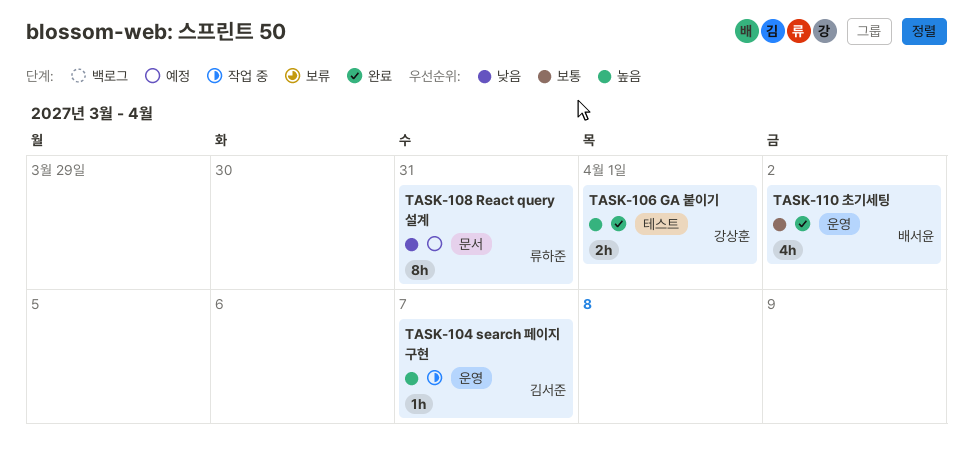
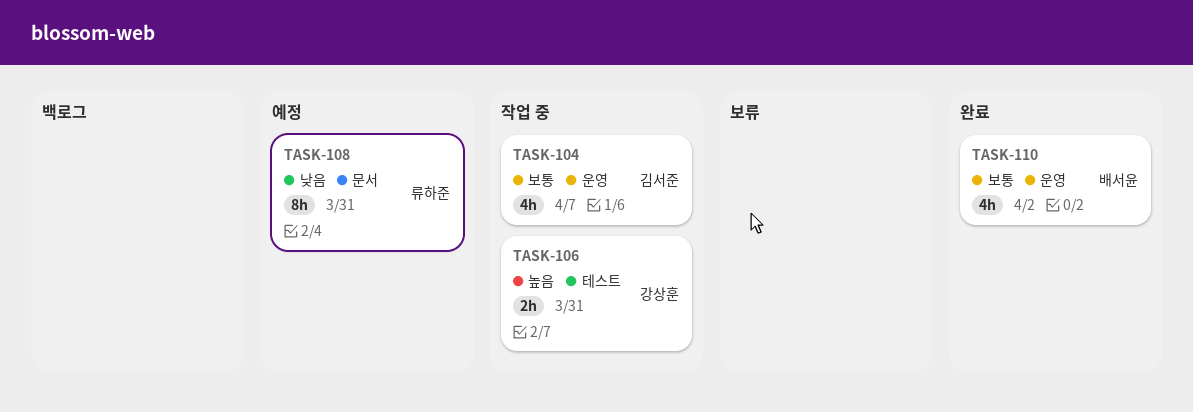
TASK-104, priority: 높음 -> 보통
TASK-104, estimate: 1h -> 4h
TASK-106, status: 완료 -> 작업 중
TASK-106, due: Apr 1 -> Mar 31

